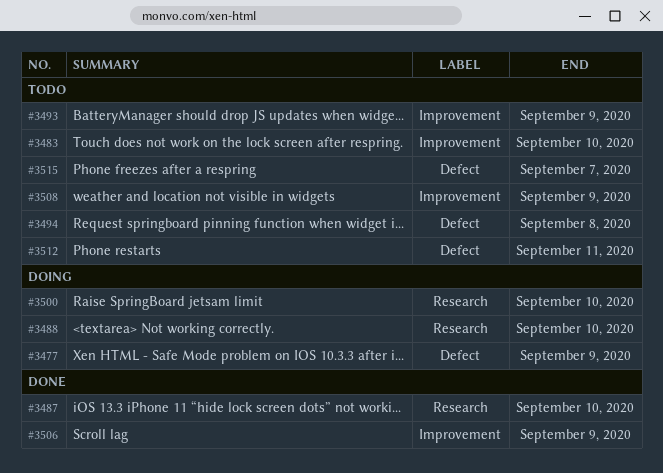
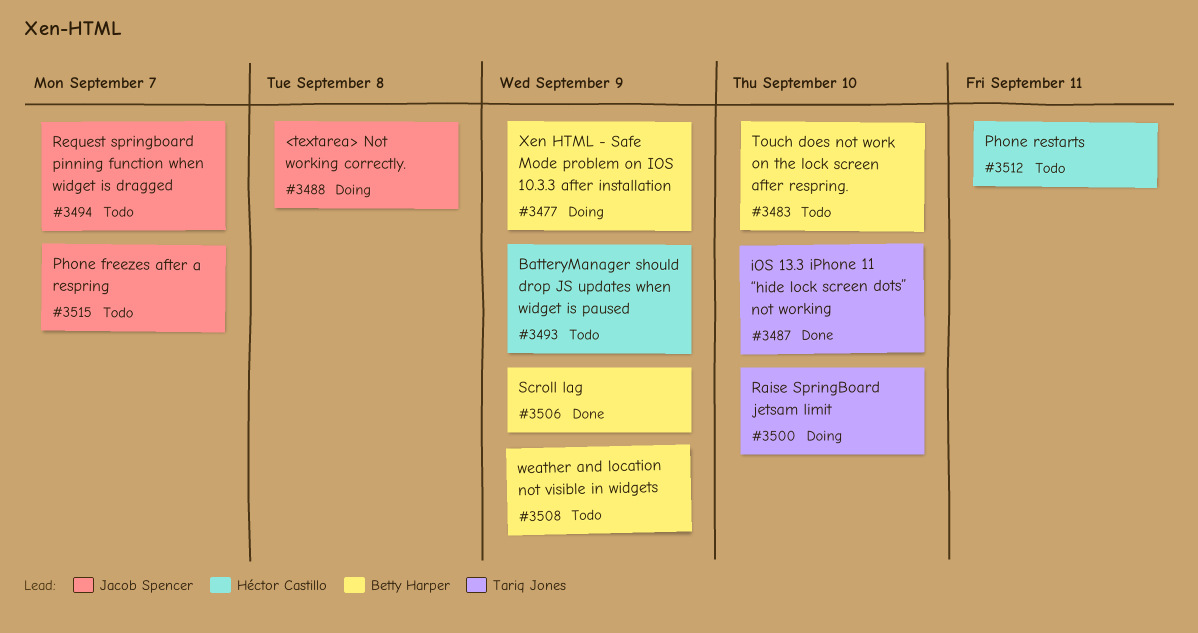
#3488, due: Sep 10 -> Sep 8
#3494, due: Sep 8 -> Sep 7

